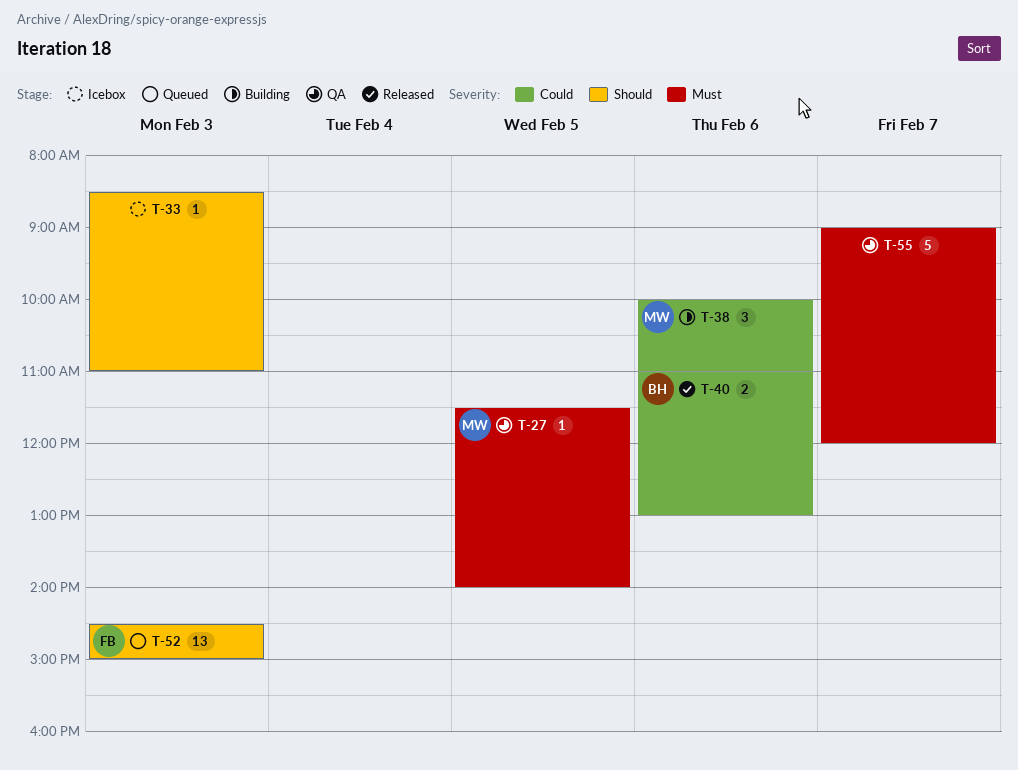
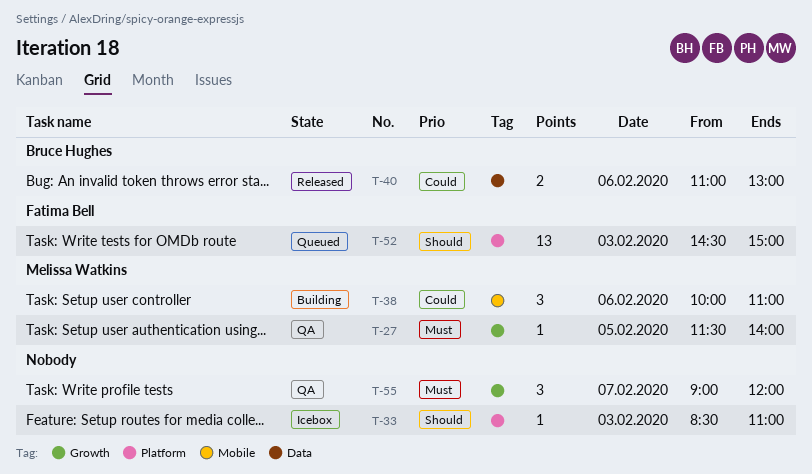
T-55, estimate: 5 -> 3

